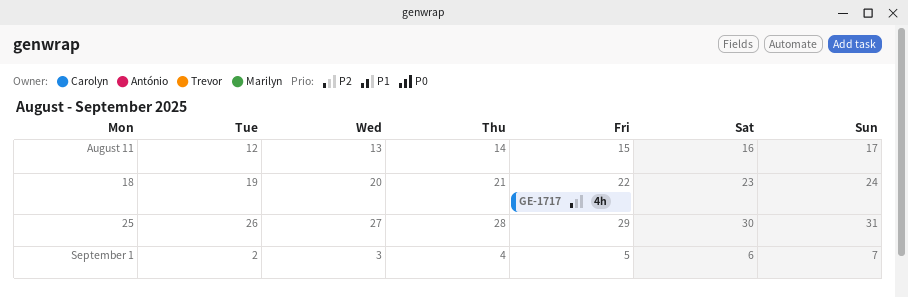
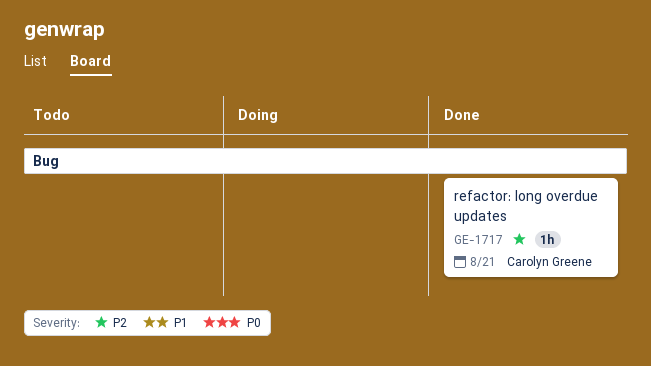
GE-1717, estimate: 4h -> 1h
GE-1717, due: Aug 22 -> Aug 21

